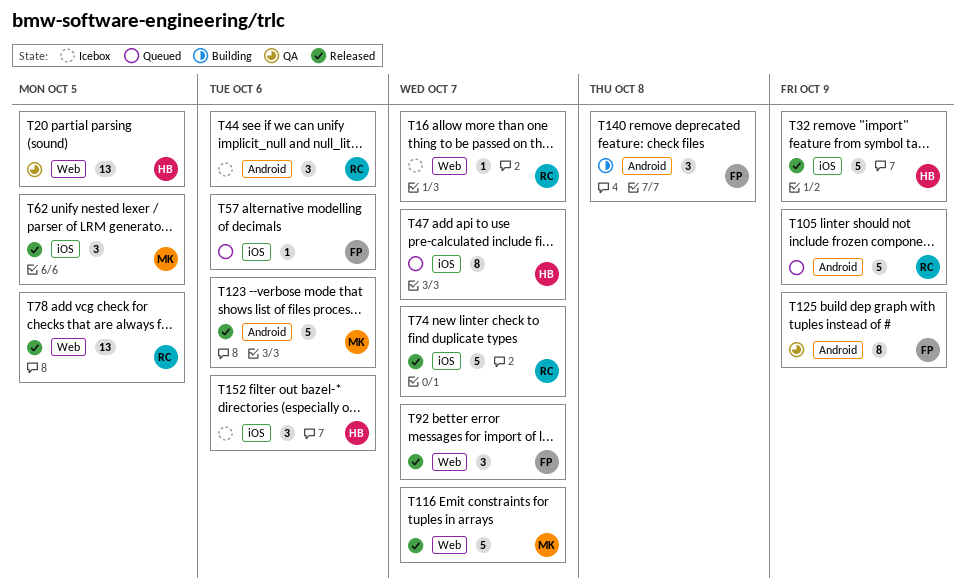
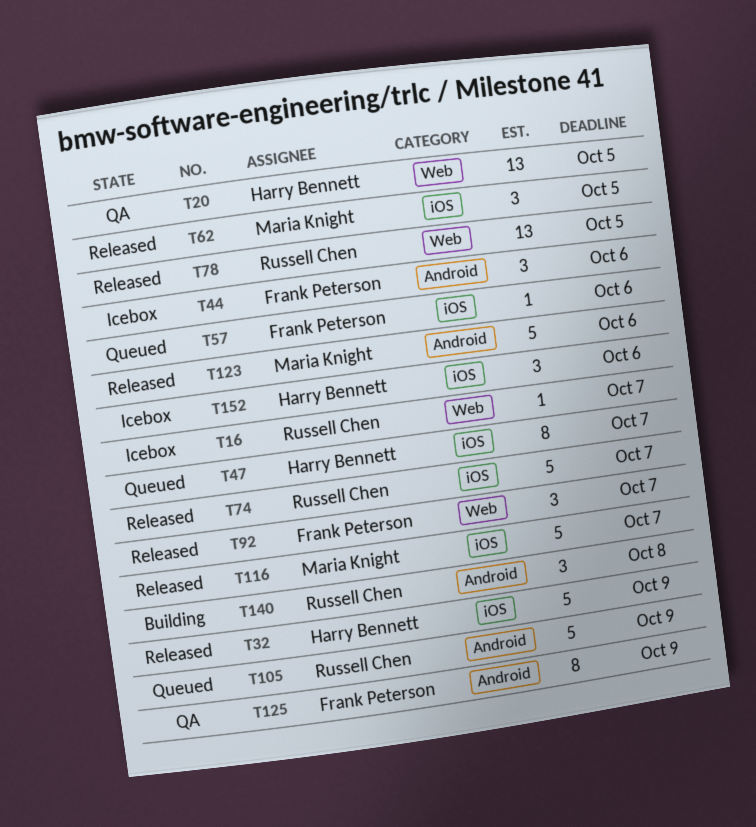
T44, owner: Russell Chen -> Frank Peterson
T116, label: Web -> iOS
T140, owner: Frank Peterson -> Russell Chen

